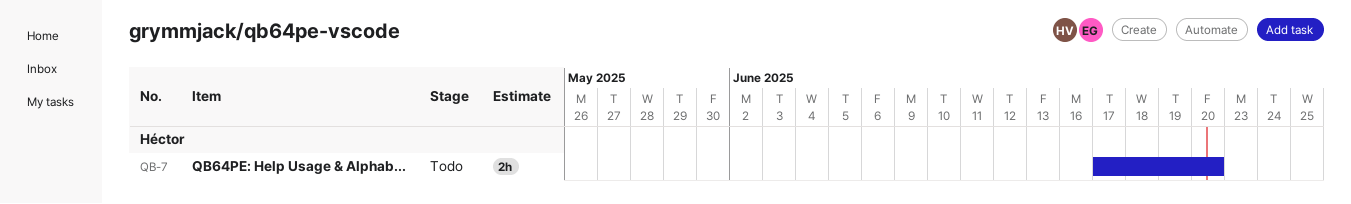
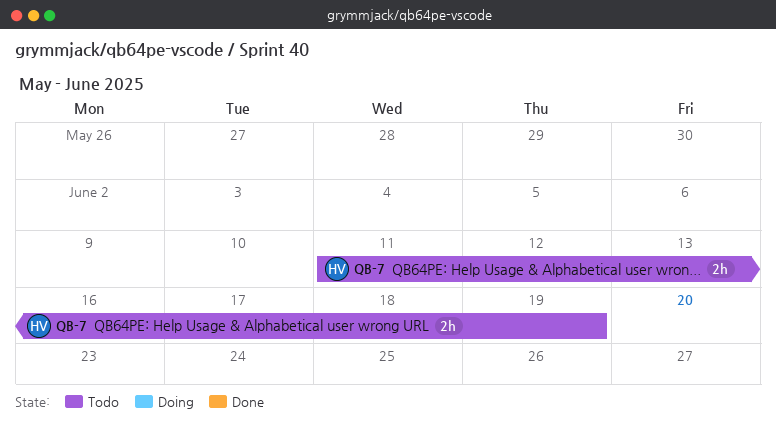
QB-7, start: Jun 17 -> Jun 11
QB-7, due: Jun 20 -> Jun 19

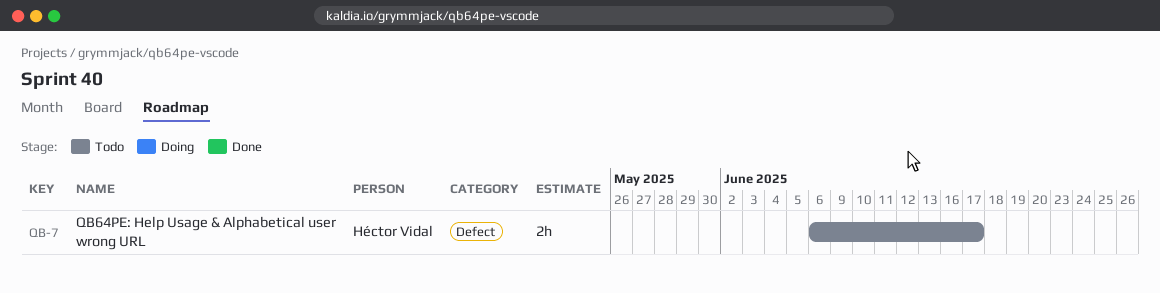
QB-7, start: Jun 11 -> Jun 6
QB-7, due: Jun 19 -> Jun 17

